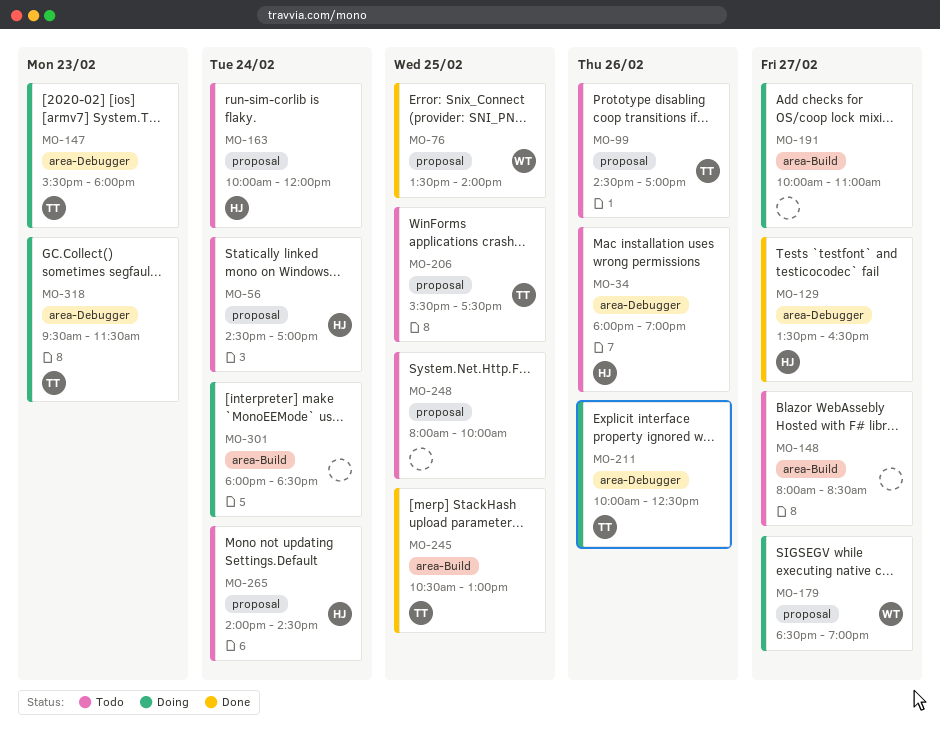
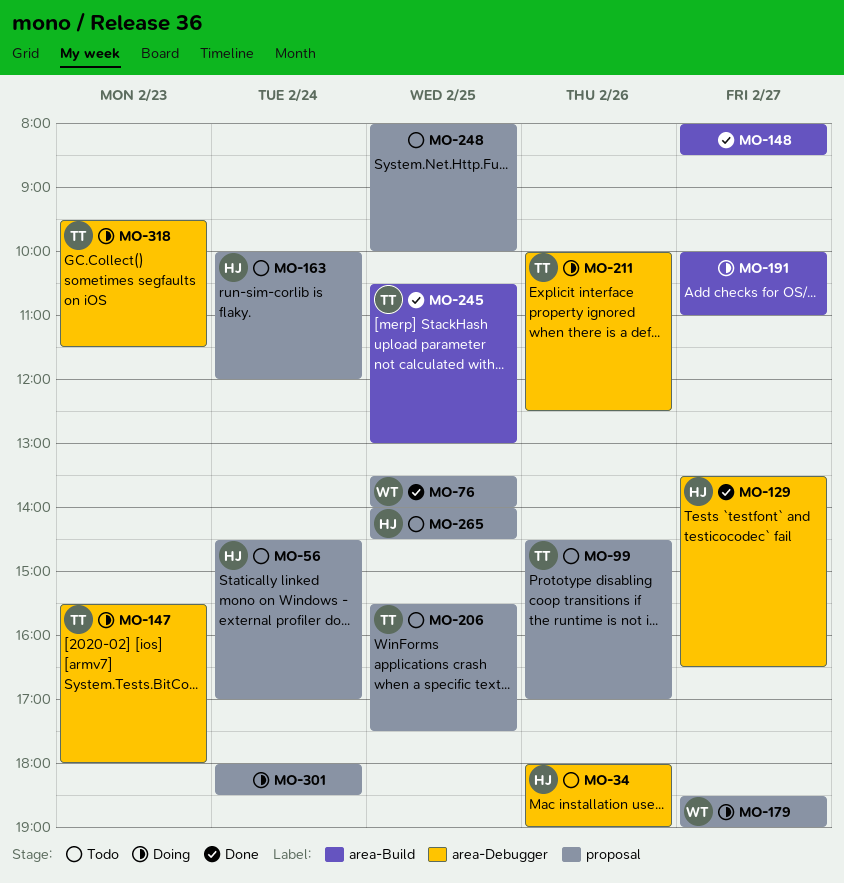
MO-148, status: Todo -> Done
MO-265, day: Feb 24 -> Feb 25
MO-301, label: area-Build -> proposal

